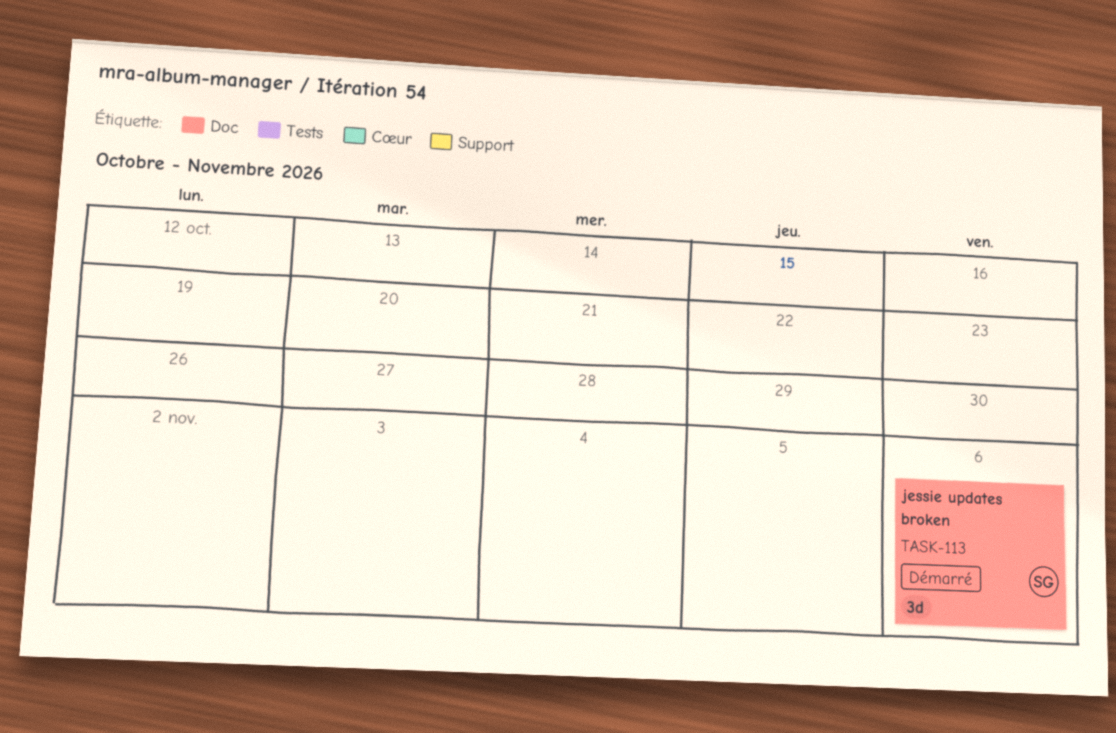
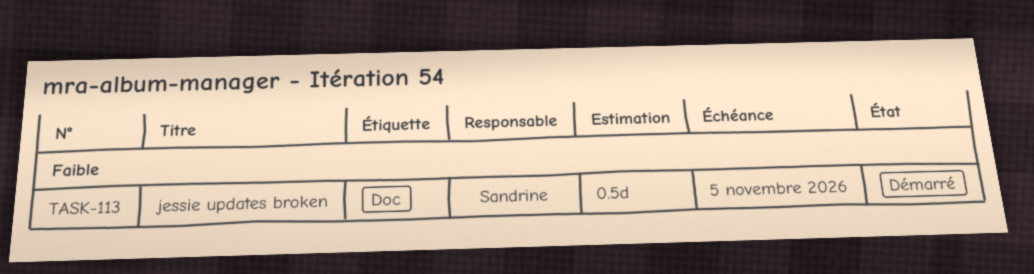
TASK-113, estimate: 3d -> 0.5d
TASK-113, due: Nov 6 -> Nov 5

